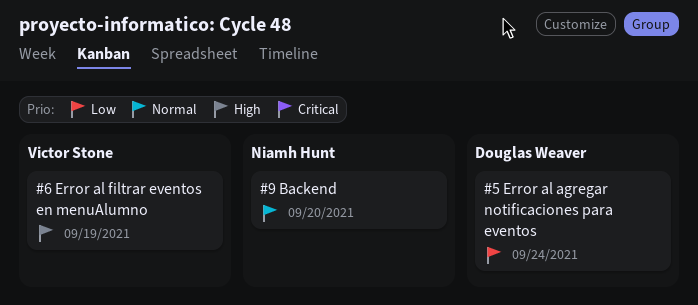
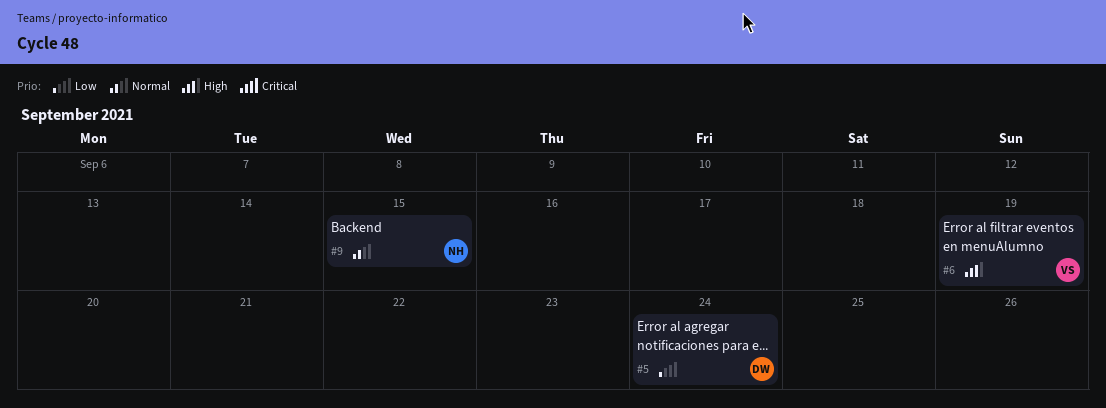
#9, due: Sep 20 -> Sep 15

